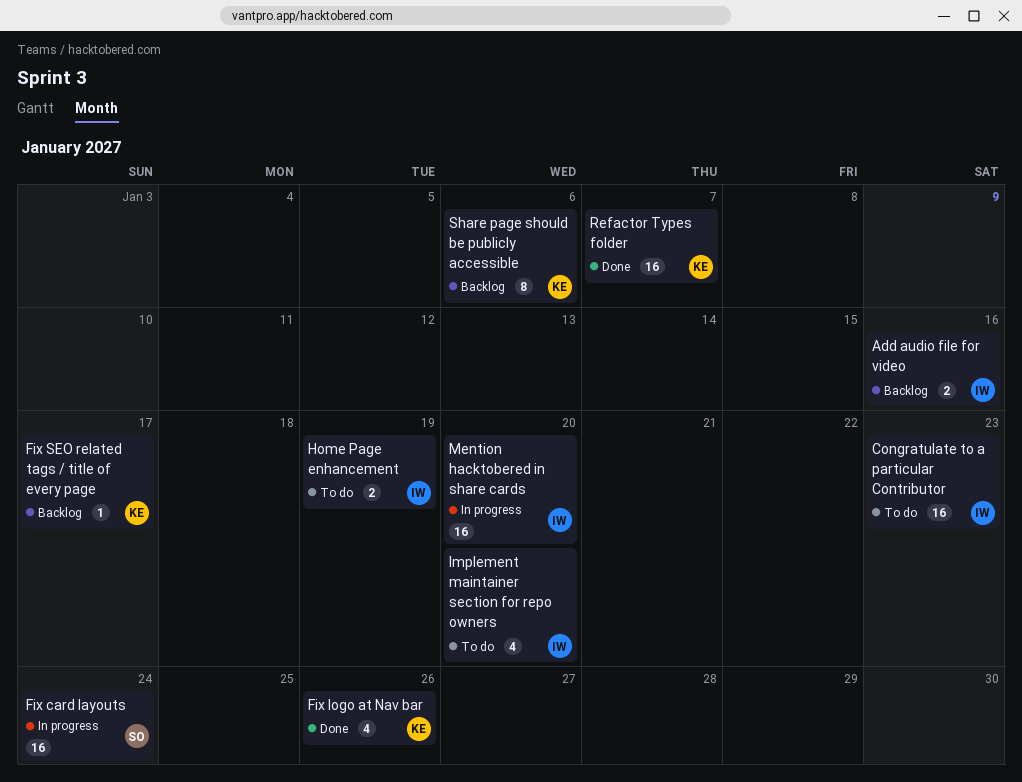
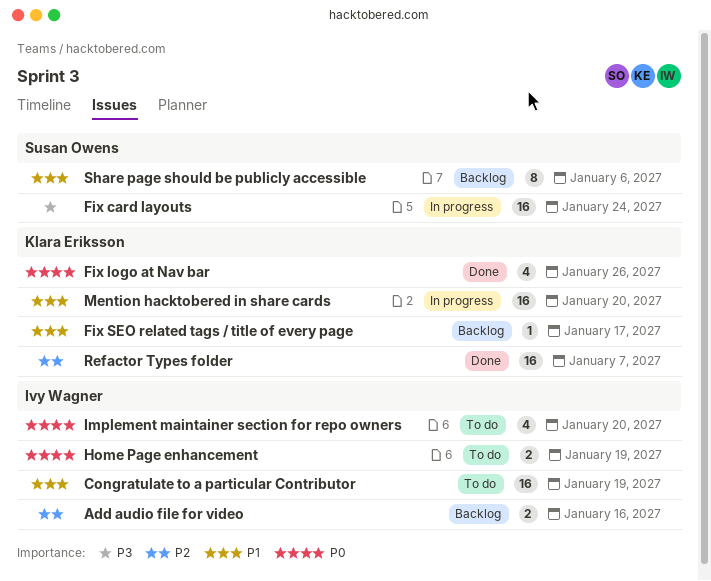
Congratulate to a particular Contributor, due: Jan 23 -> Jan 19
Mention hacktobered in share cards, owner: Ivy Wagner -> Klara Eriksson
Share page should be publicly accessible, owner: Klara Eriksson -> Susan Owens

